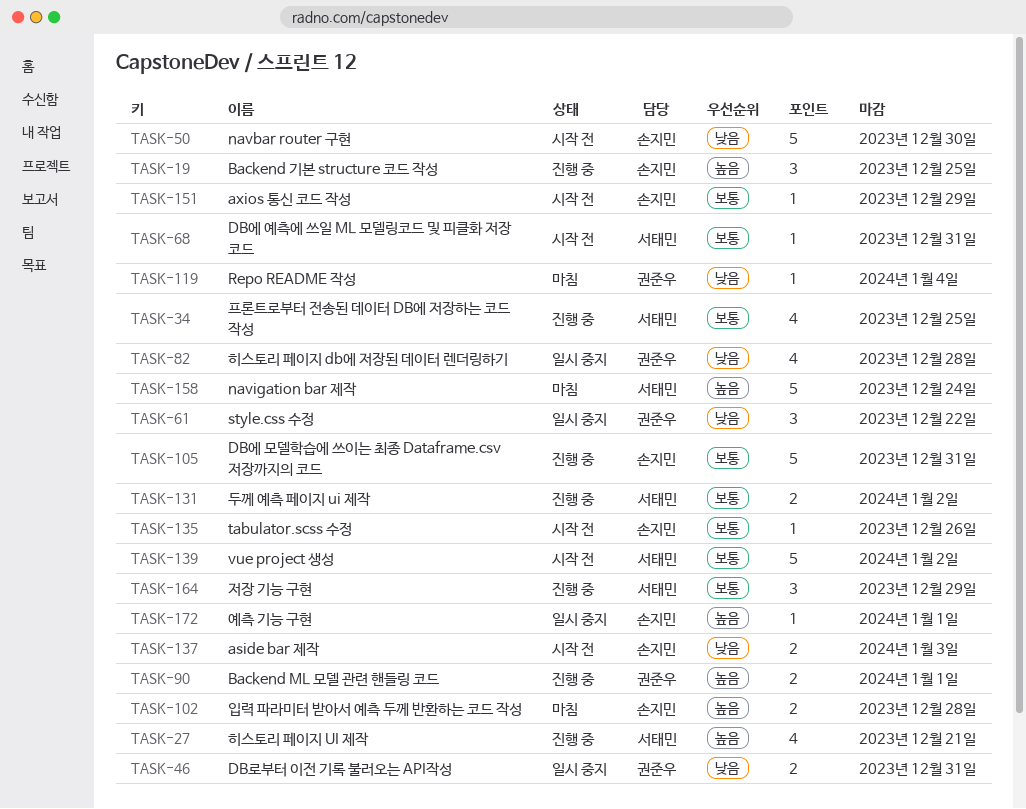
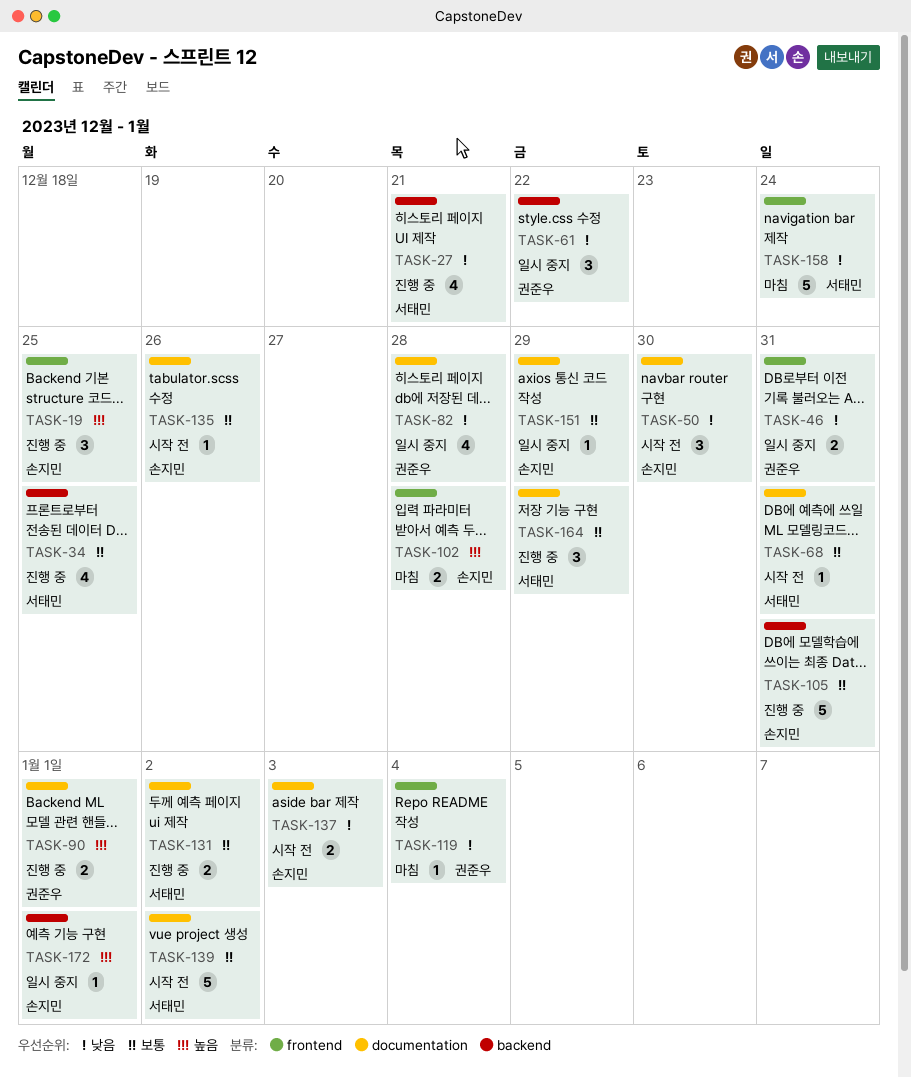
TASK-27, priority: 높음 -> 낮음
TASK-50, estimate: 5 -> 3
TASK-151, status: 시작 전 -> 일시 중지
TASK-158, priority: 높음 -> 낮음

